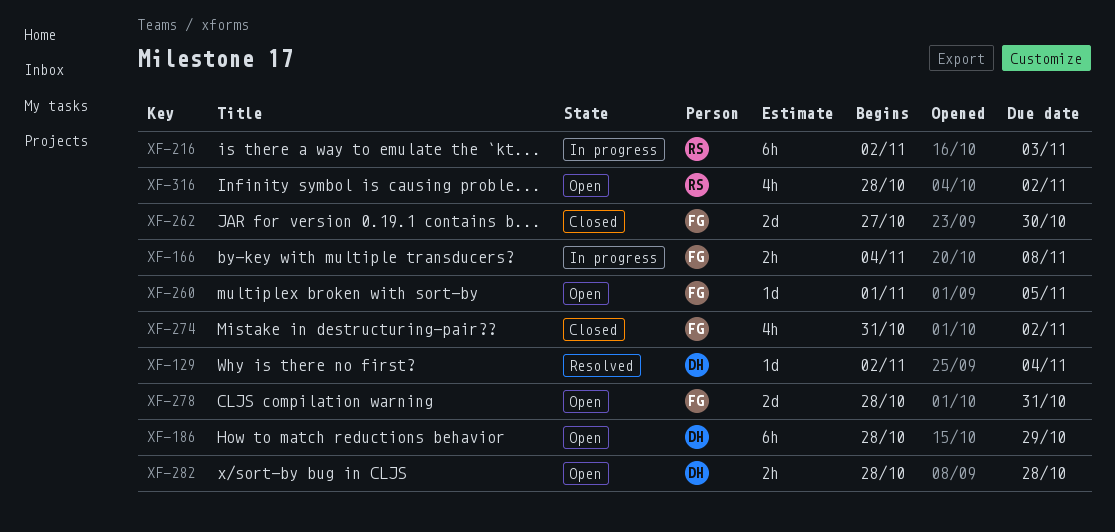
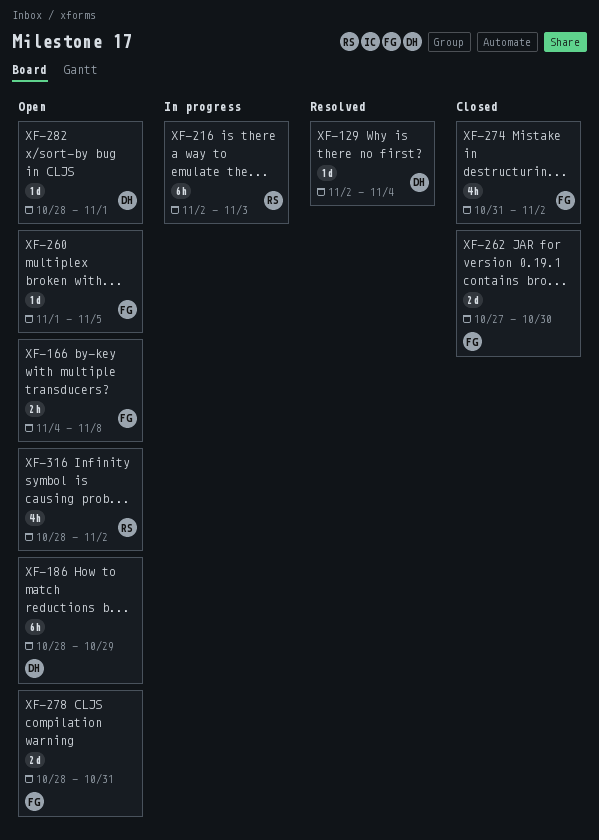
XF-166, status: In progress -> Open
XF-282, estimate: 2h -> 1d
XF-282, due: Oct 28 -> Nov 1

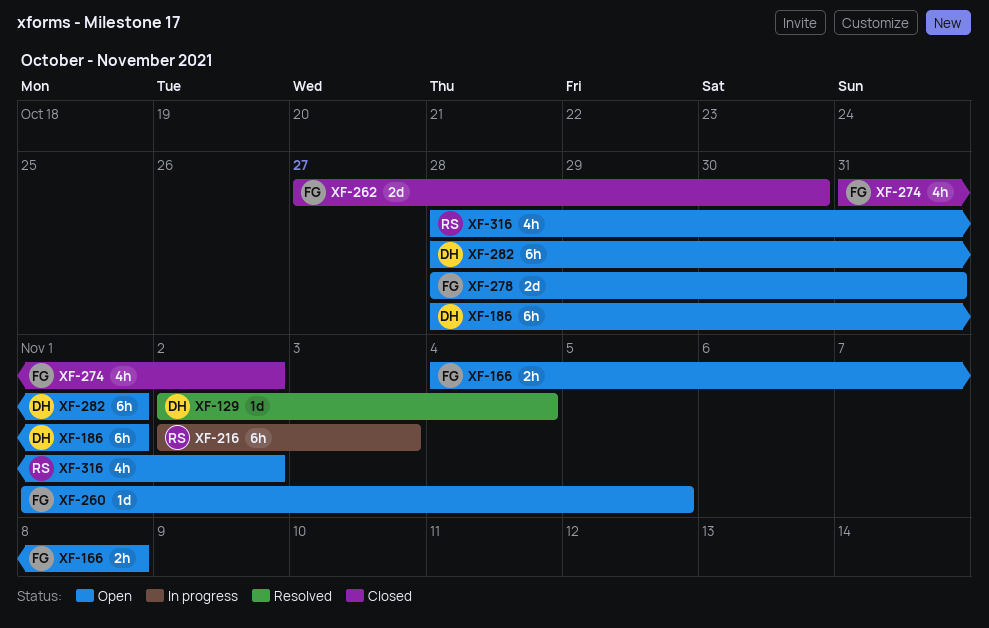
XF-186, due: Oct 29 -> Nov 1
XF-282, estimate: 1d -> 6h

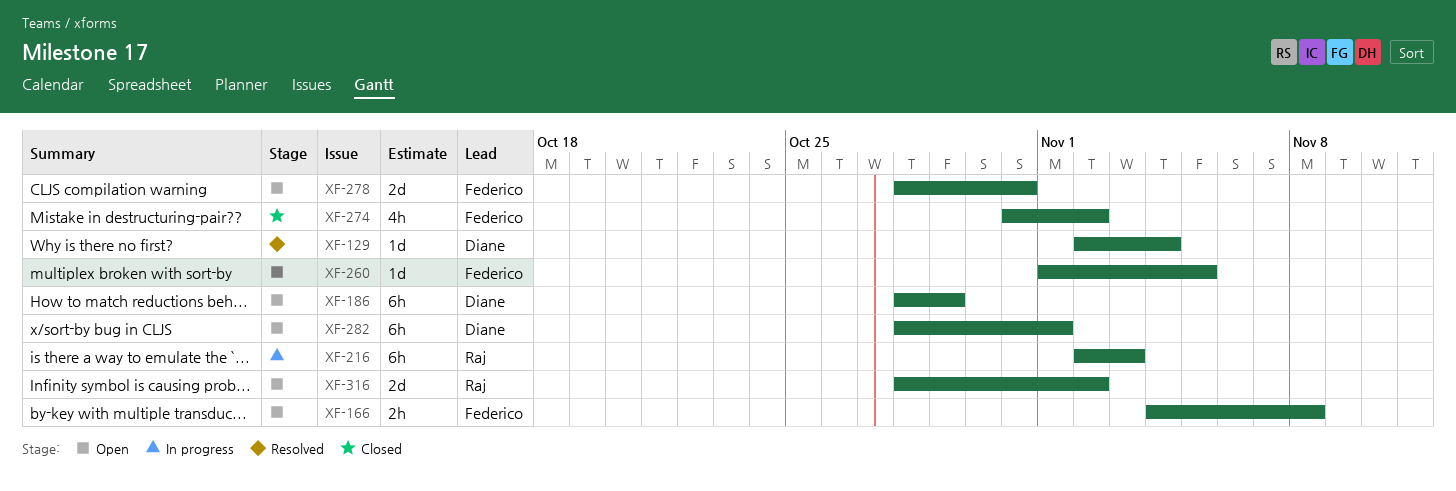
XF-186, due: Nov 1 -> Oct 29
XF-262: present -> none
XF-316, estimate: 4h -> 2d

